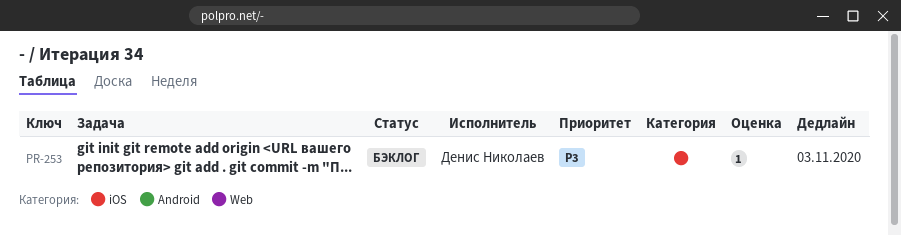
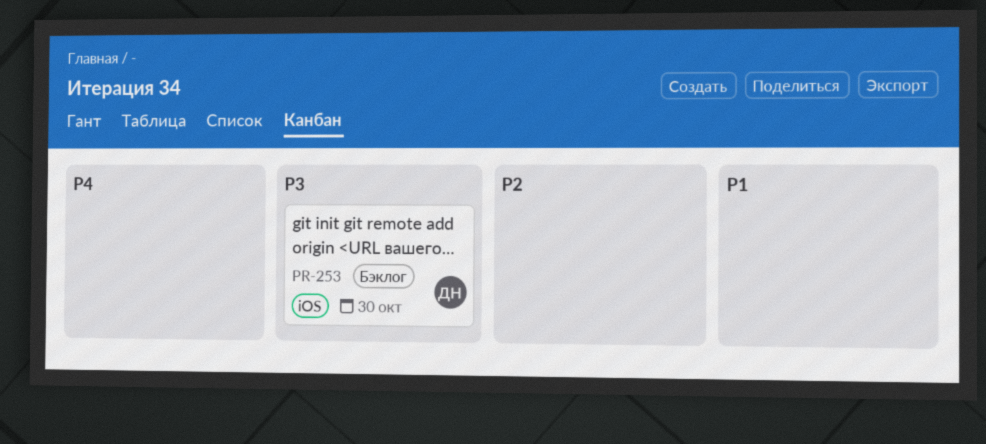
PR-253, due: Nov 3 -> Oct 30

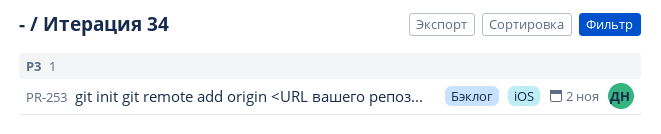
PR-253, due: Oct 30 -> Nov 2

